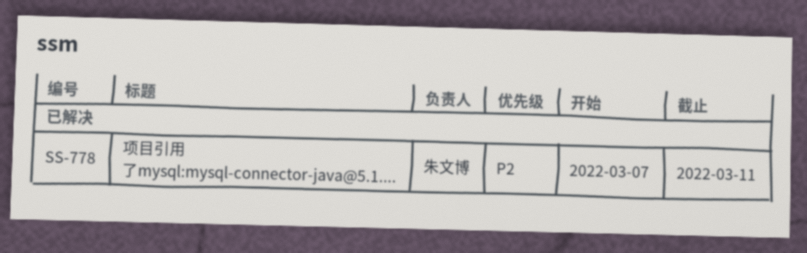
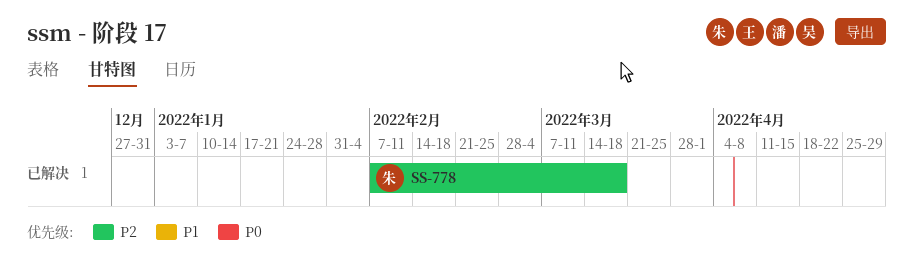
SS-778, start: Mar 7 -> Feb 7
SS-778, due: Mar 11 -> Mar 18

